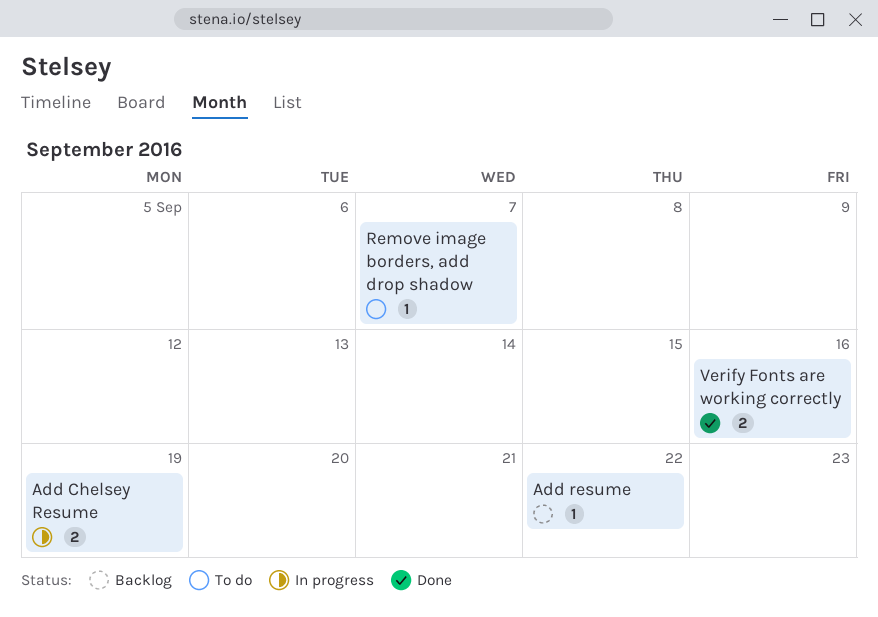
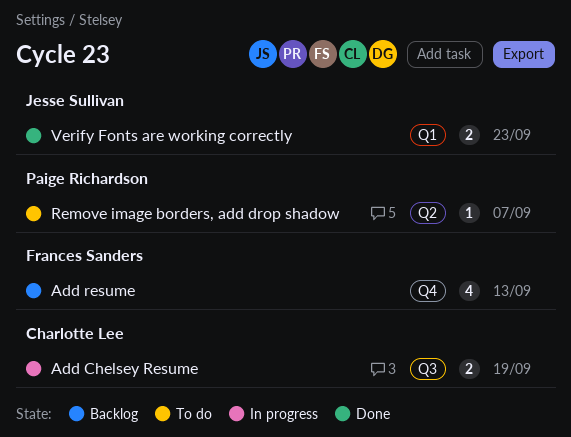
Add resume, estimate: 1 -> 4
Add resume, due: Sep 22 -> Sep 13
Verify Fonts are working correctly, due: Sep 16 -> Sep 23

